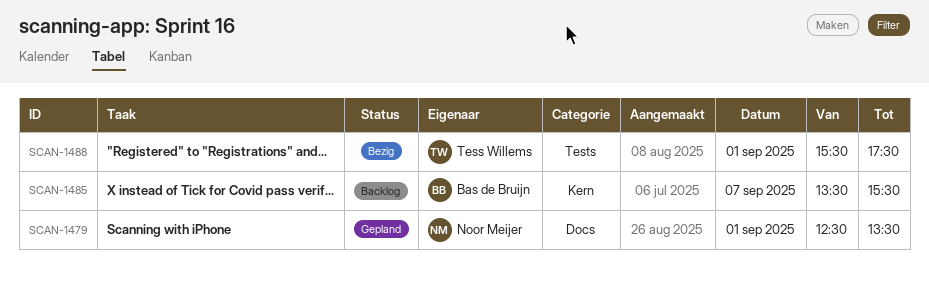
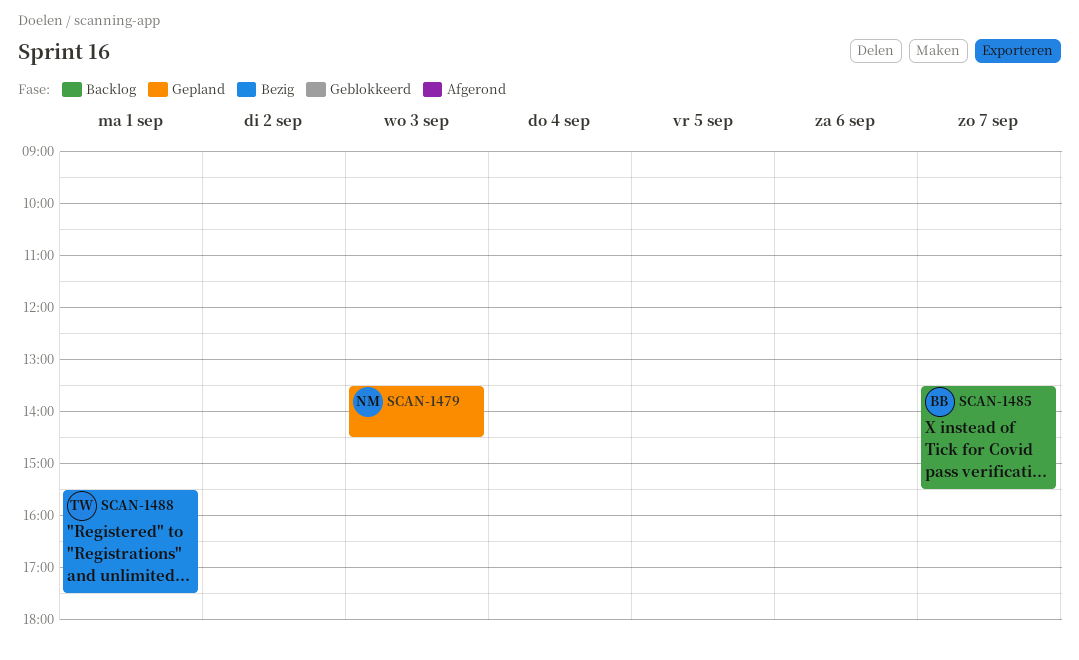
SCAN-1479, day: Sep 1 -> Sep 3
SCAN-1479, begins: 12:30 -> 13:30
SCAN-1479, ends: 13:30 -> 14:30

